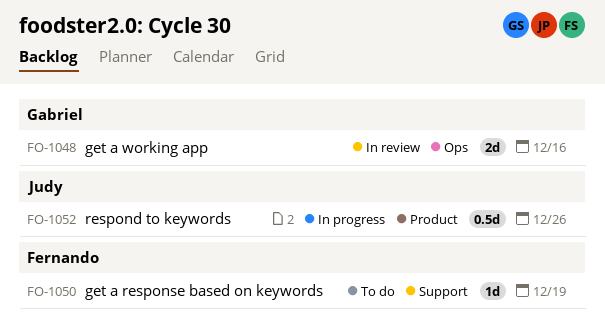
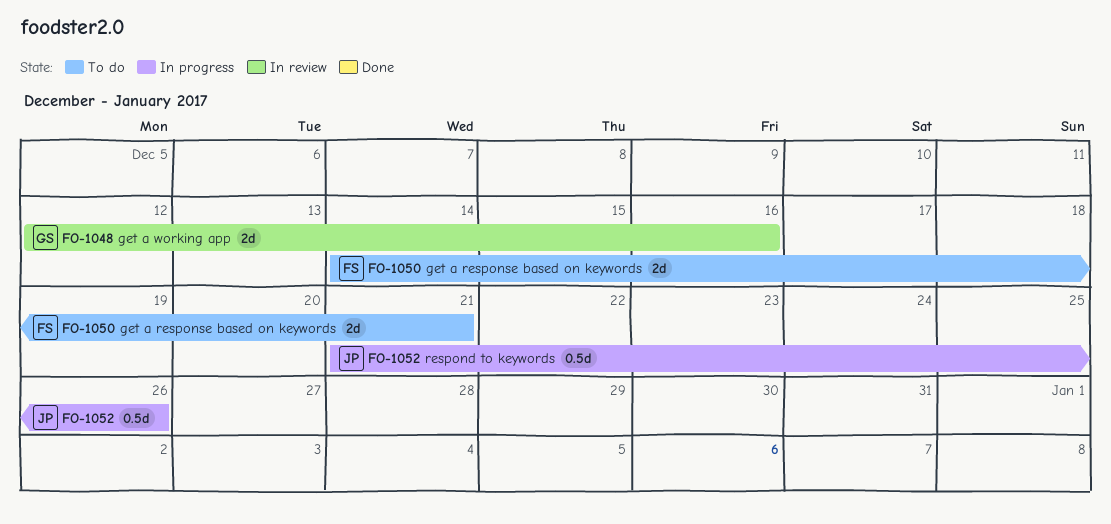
FO-1050, estimate: 1d -> 2d
FO-1050, due: Dec 19 -> Dec 21

